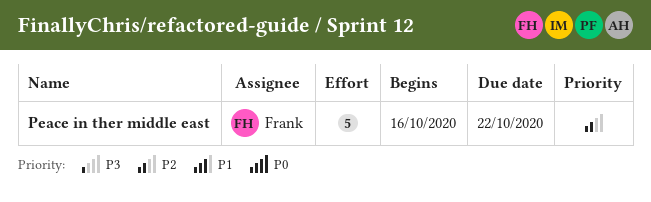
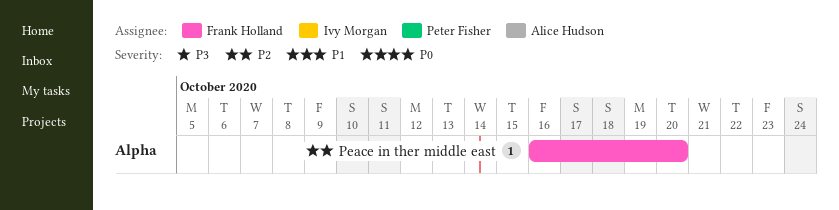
Peace in ther middle east, estimate: 5 -> 1
Peace in ther middle east, due: Oct 22 -> Oct 20

